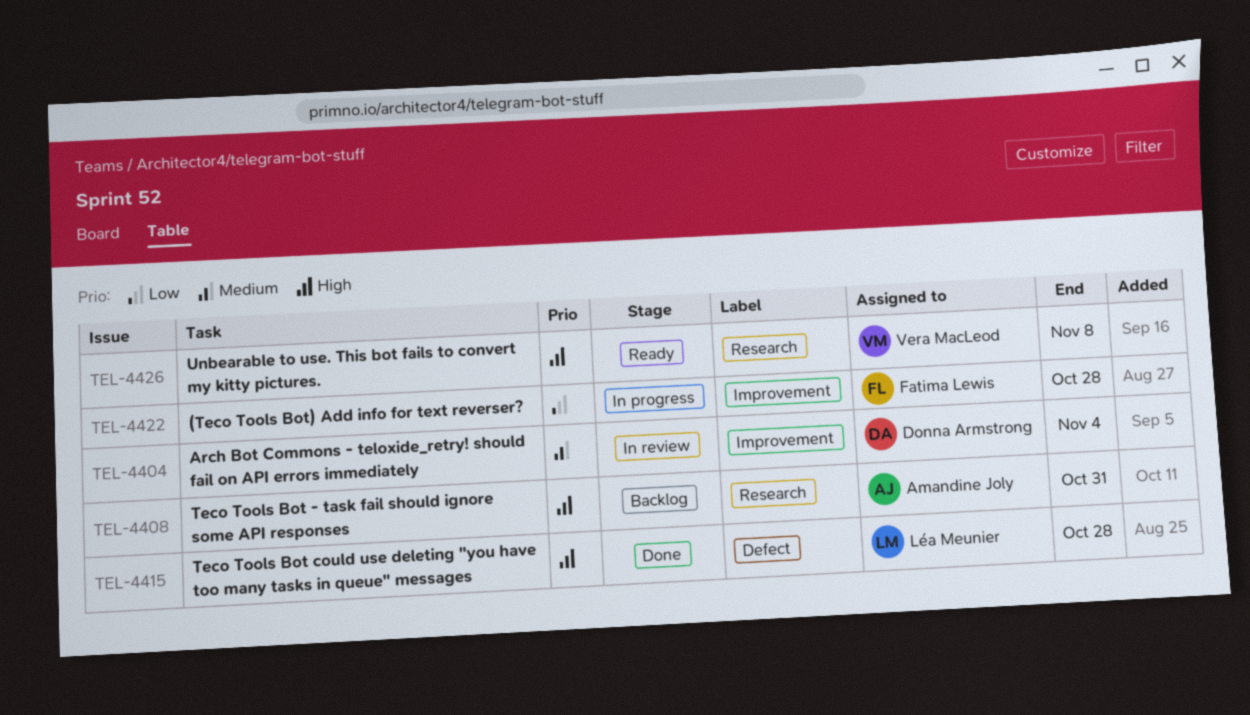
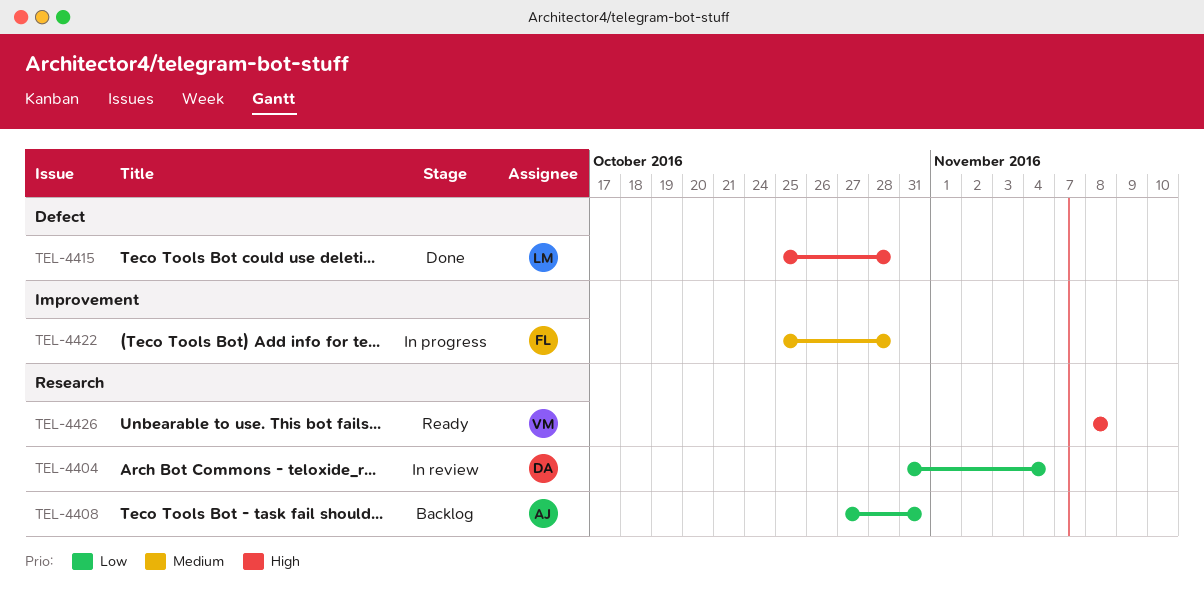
TEL-4404, priority: Medium -> Low
TEL-4404, label: Improvement -> Research
TEL-4408, priority: High -> Low
TEL-4422, priority: Low -> Medium

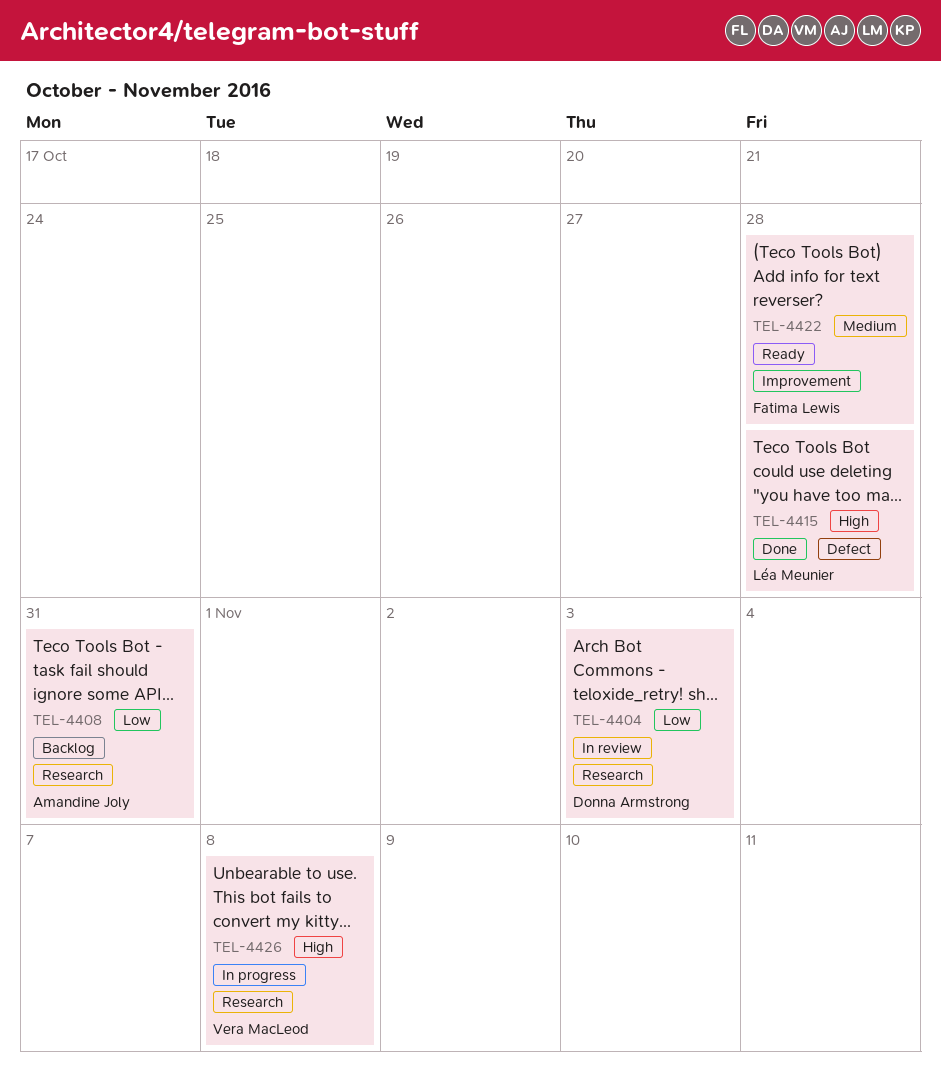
TEL-4404, due: Nov 4 -> Nov 3
TEL-4422, status: In progress -> Ready
TEL-4426, status: Ready -> In progress

